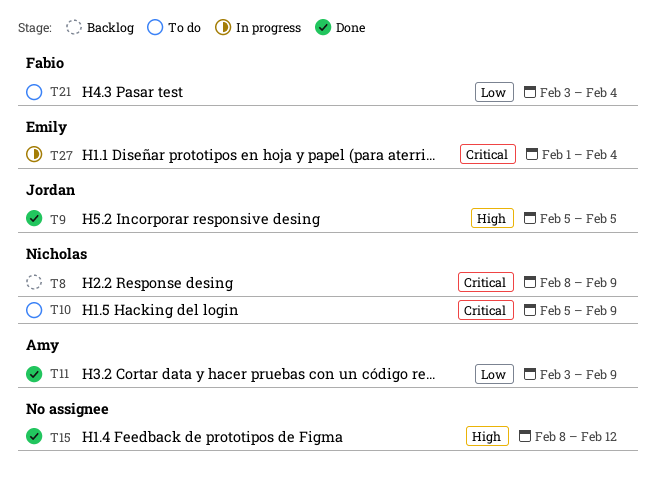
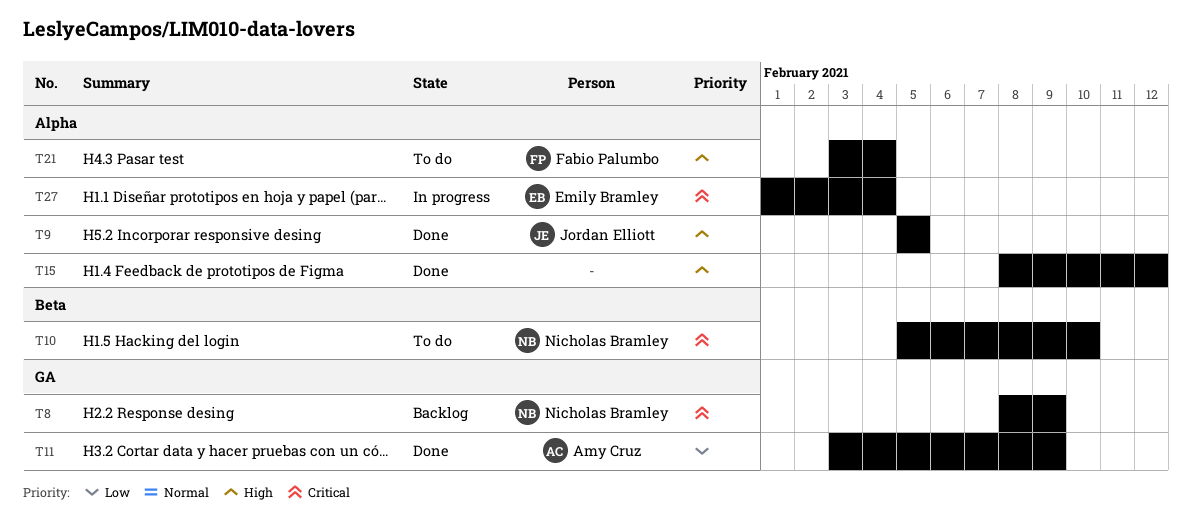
T10, due: Feb 9 -> Feb 10
T21, priority: Low -> High

